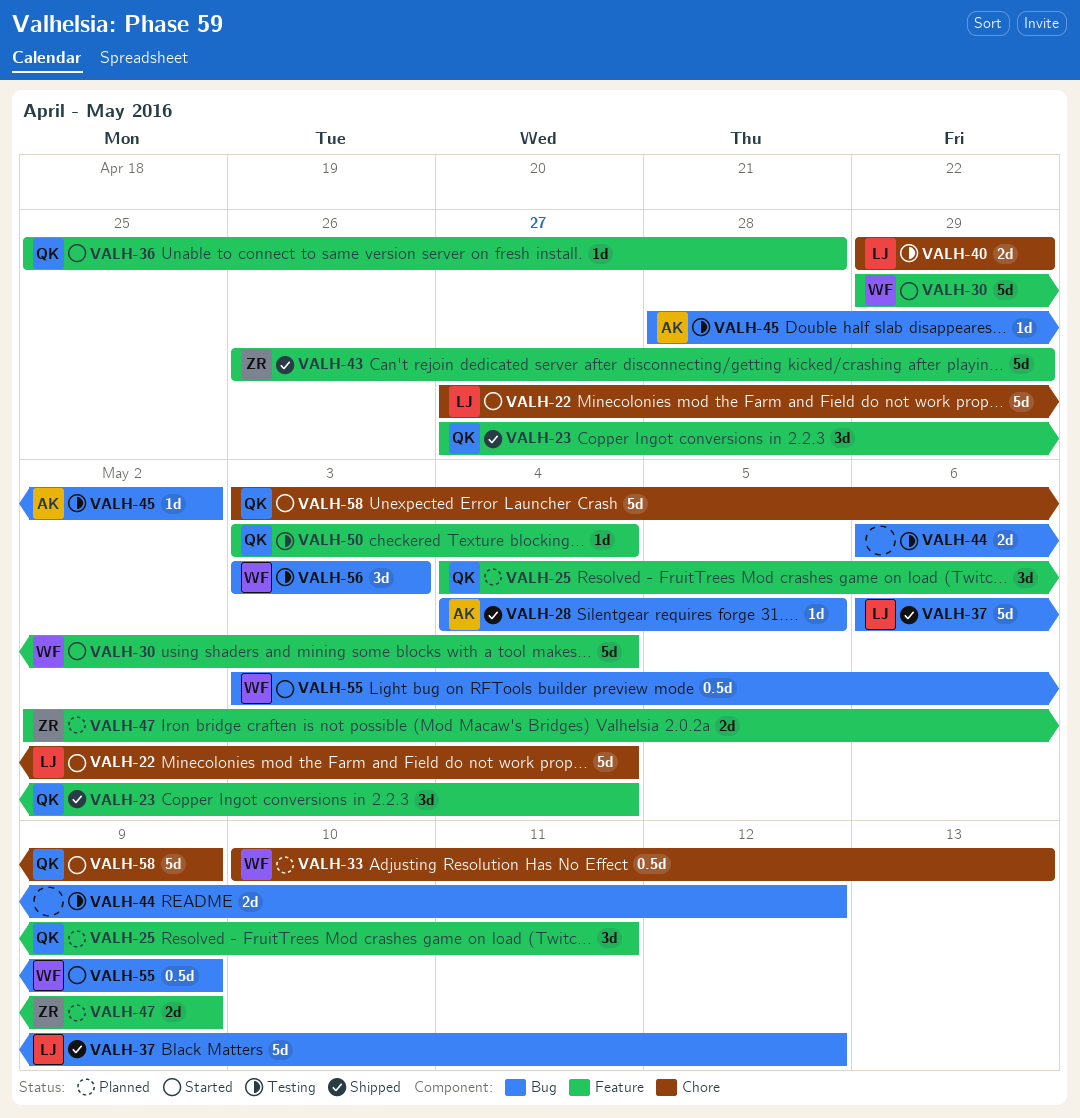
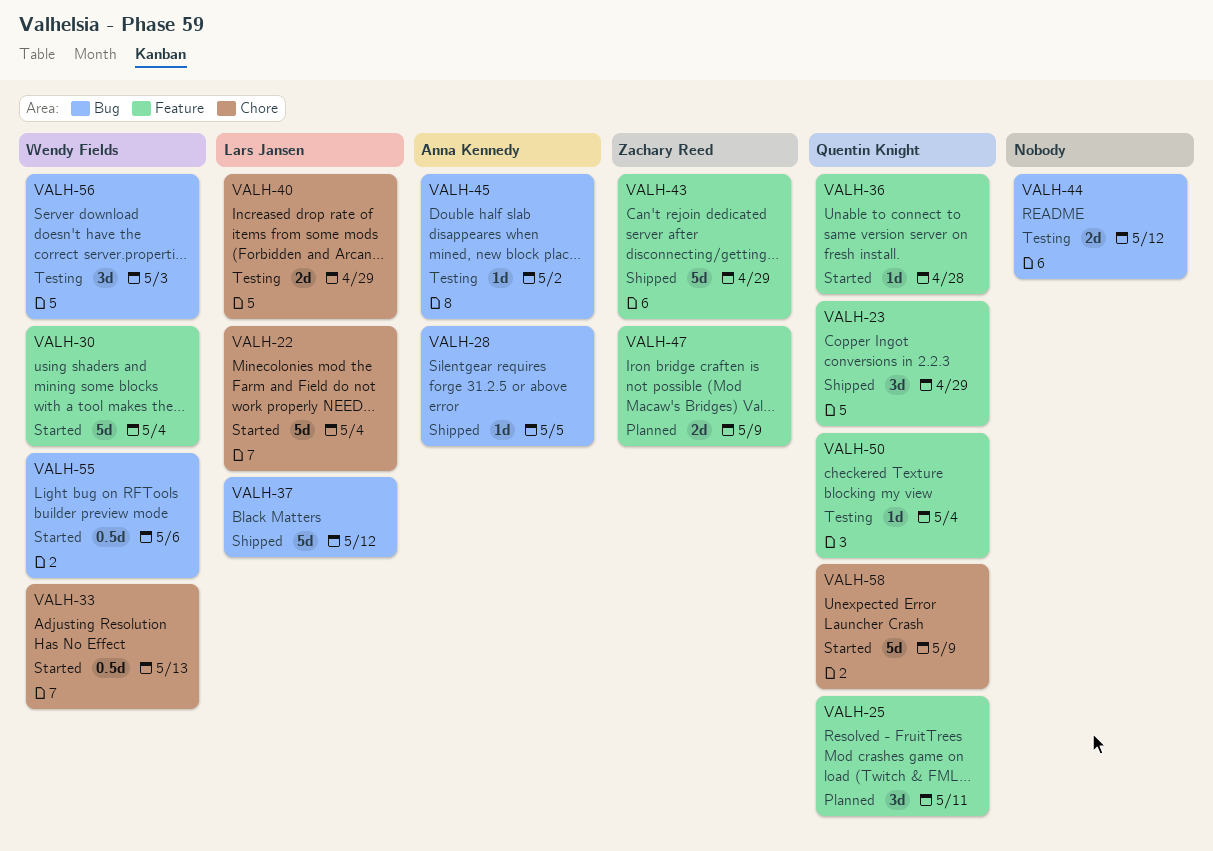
VALH-23, due: May 4 -> Apr 29
VALH-33, status: Planned -> Started
VALH-55, due: May 9 -> May 6

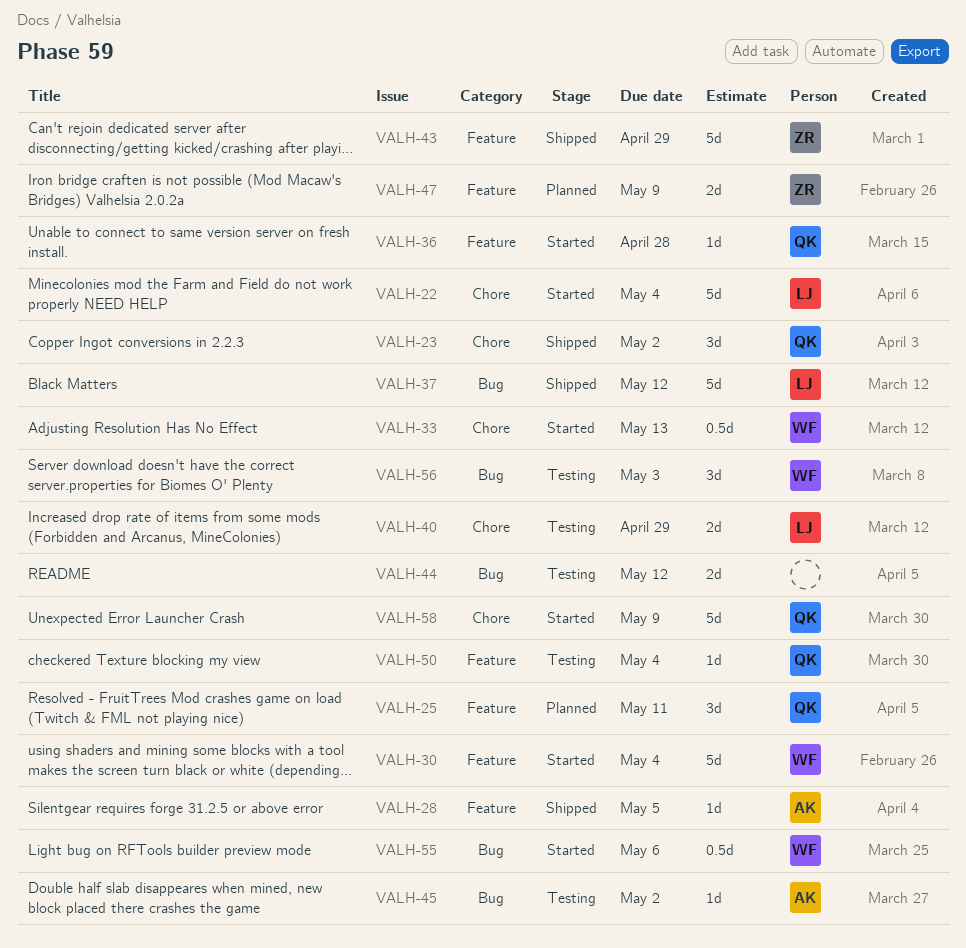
VALH-23, label: Feature -> Chore
VALH-23, due: Apr 29 -> May 2
VALH-28, label: Bug -> Feature

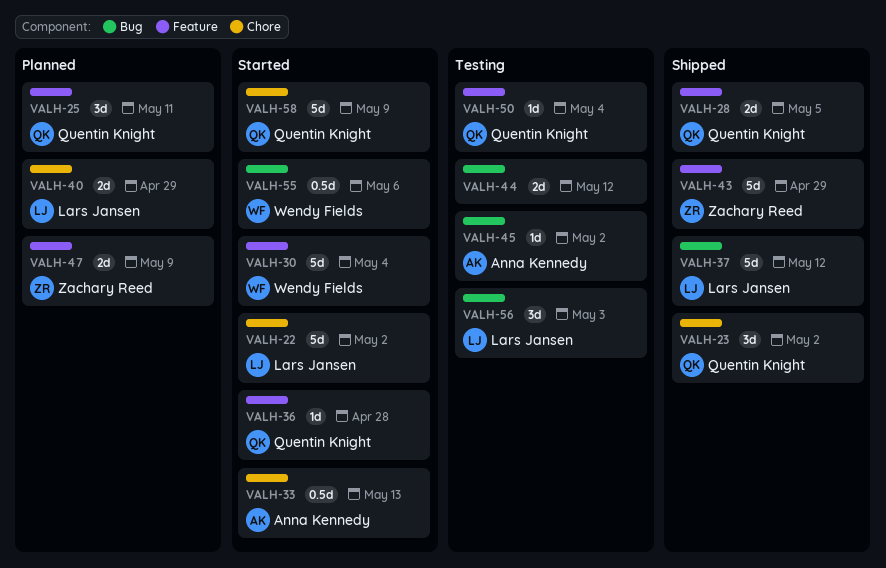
VALH-22, due: May 4 -> May 2
VALH-28, owner: Anna Kennedy -> Quentin Knight
VALH-28, estimate: 1d -> 2d
VALH-33, owner: Wendy Fields -> Anna Kennedy
VALH-40, status: Testing -> Planned
VALH-56, owner: Wendy Fields -> Lars Jansen

